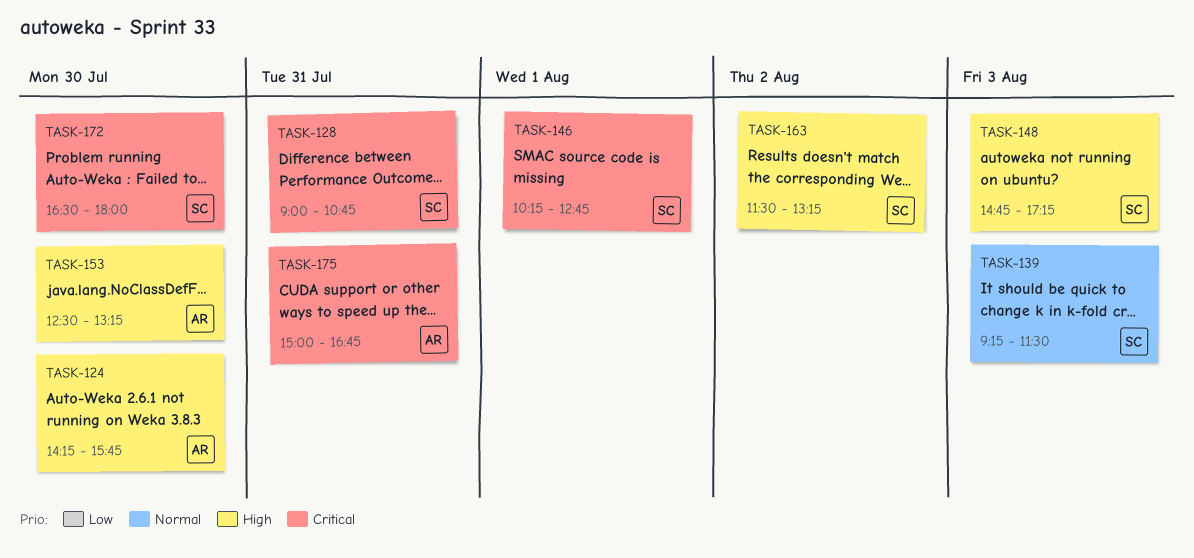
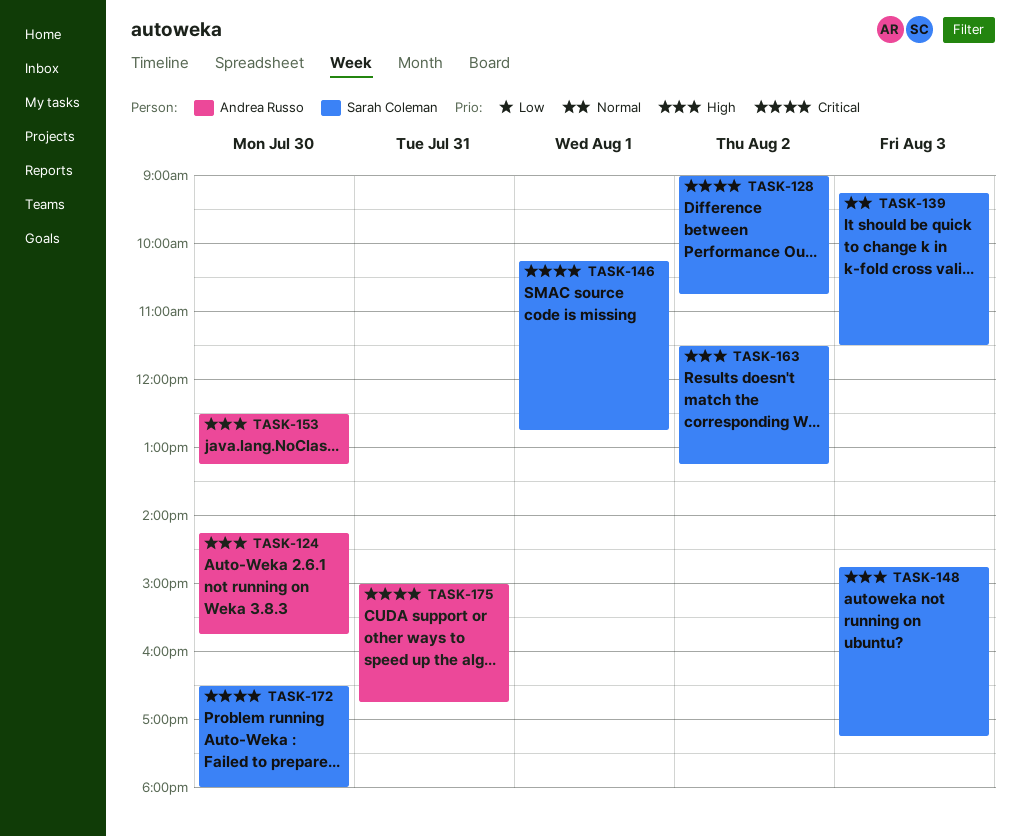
TASK-128, day: Jul 31 -> Aug 2

